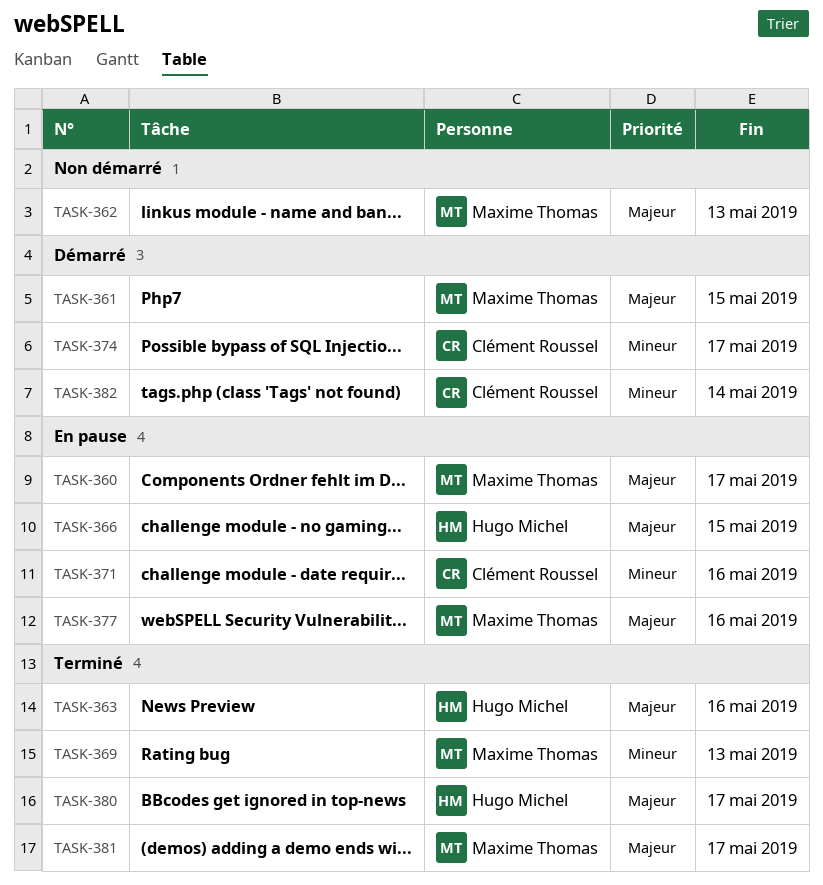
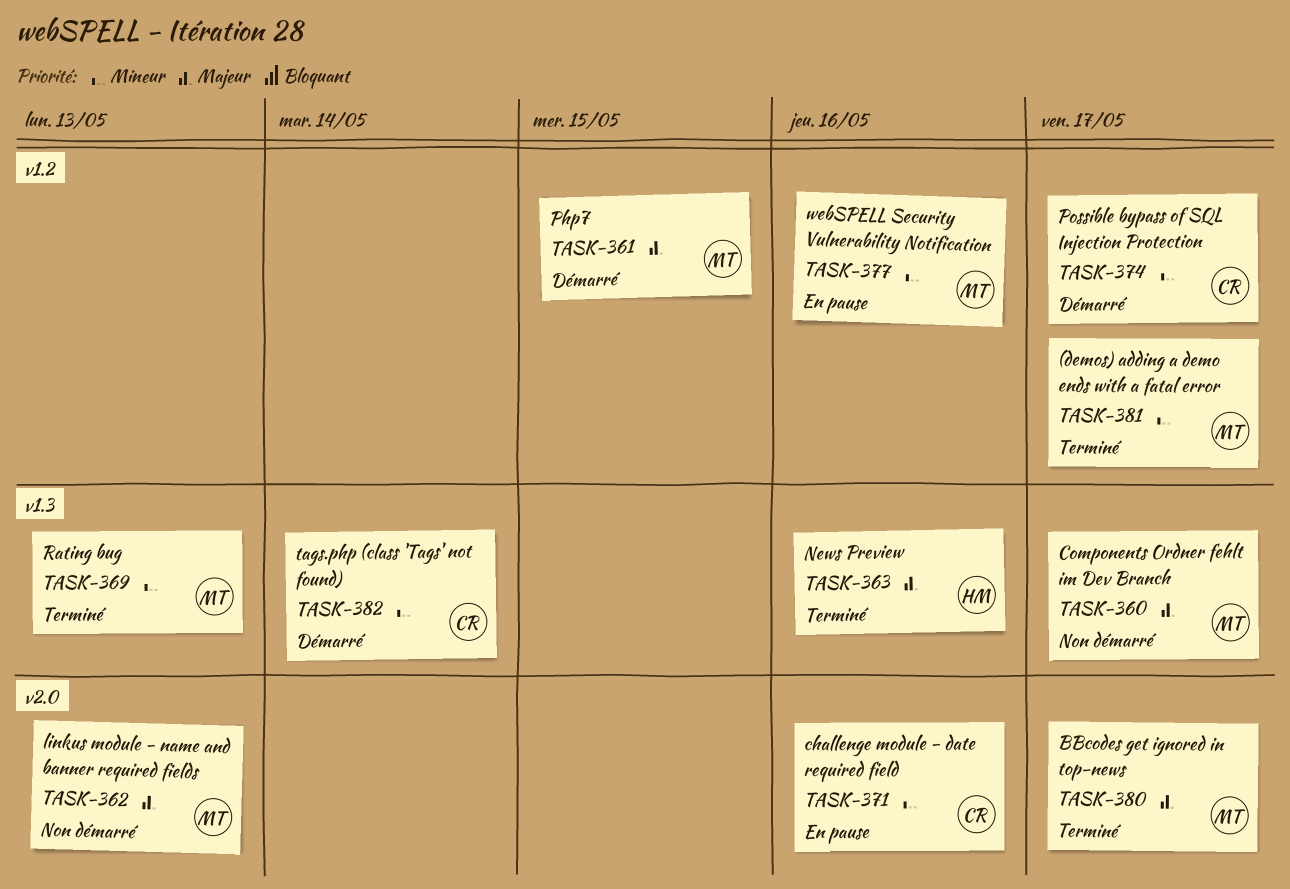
TASK-360, status: En pause -> Non démarré
TASK-366: present -> none
TASK-377, priority: Majeur -> Mineur
TASK-380, owner: Hugo Michel -> Maxime Thomas
TASK-381, priority: Majeur -> Mineur

